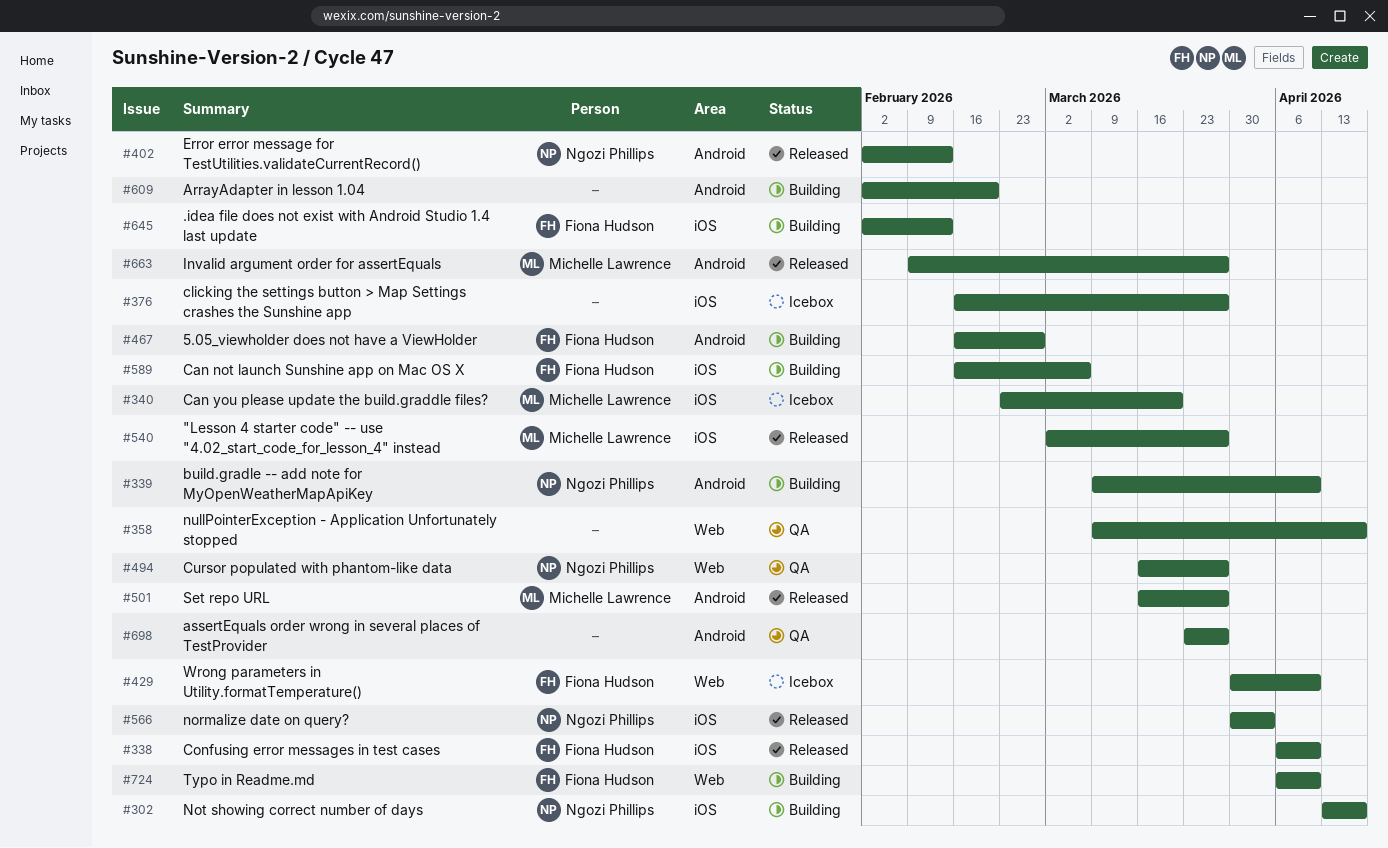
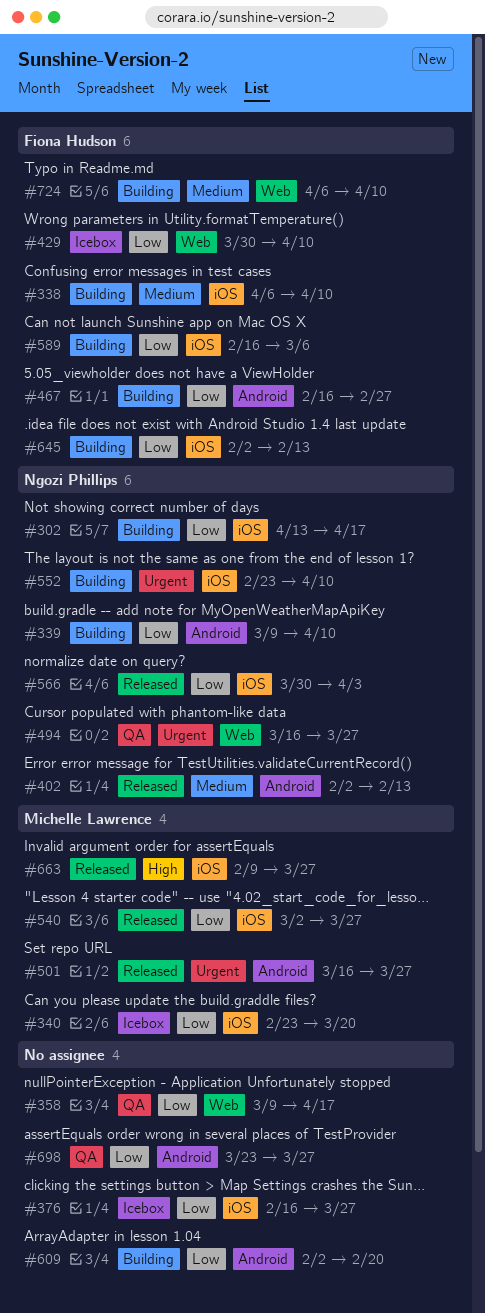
#338, status: Released -> Building
#552: none -> present
#663, label: Android -> iOS

